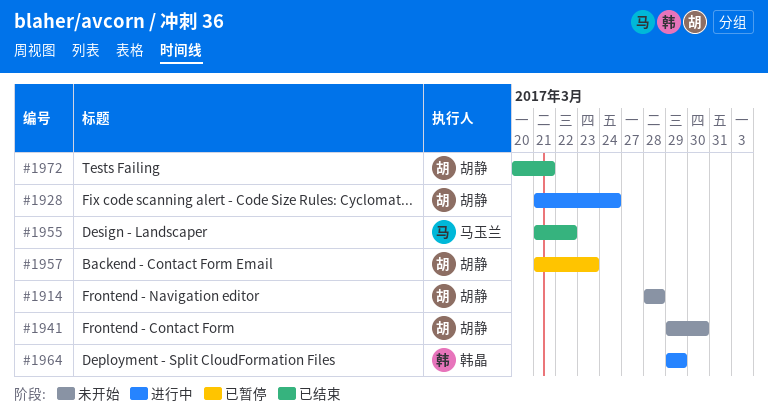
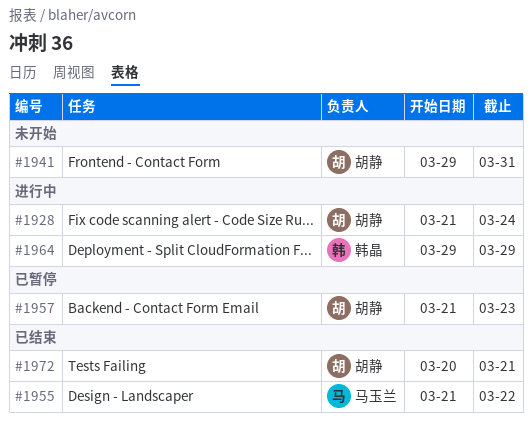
#1914: present -> none
#1941, due: Mar 30 -> Mar 31

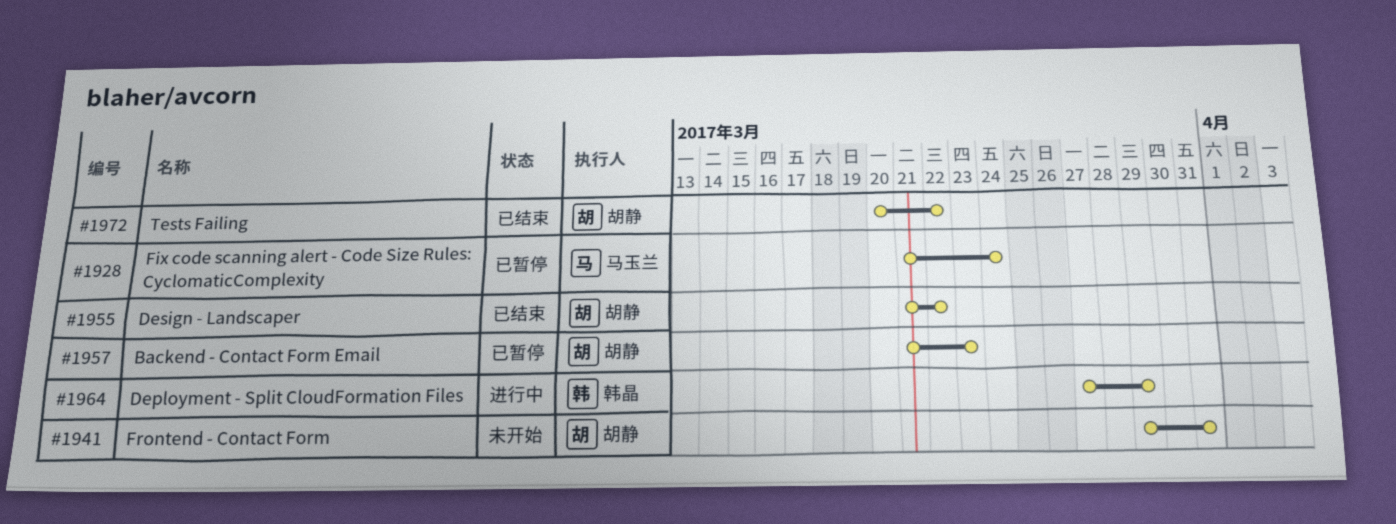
#1928, status: 进行中 -> 已暂停
#1928, owner: 胡静 -> 马玉兰
#1955, owner: 马玉兰 -> 胡静
#1964, start: Mar 29 -> Mar 27
#1972, due: Mar 21 -> Mar 22

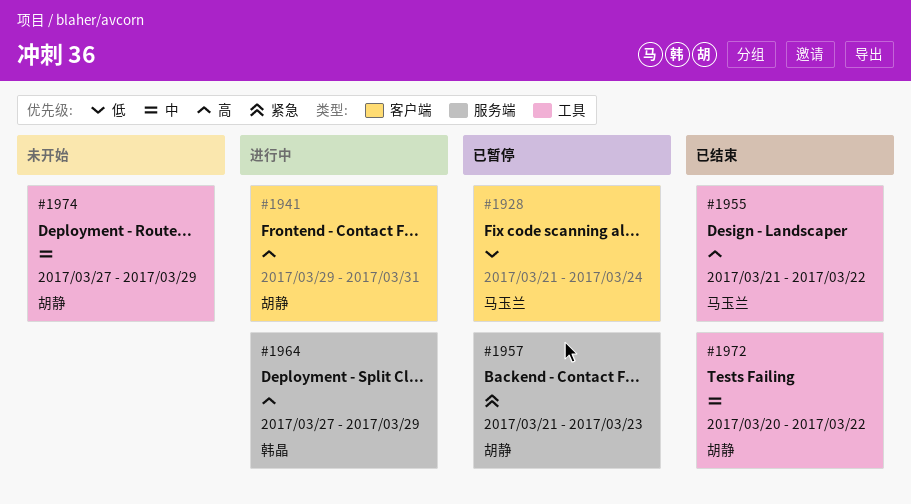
#1941, status: 未开始 -> 进行中
#1955, owner: 胡静 -> 马玉兰
#1974: none -> present

